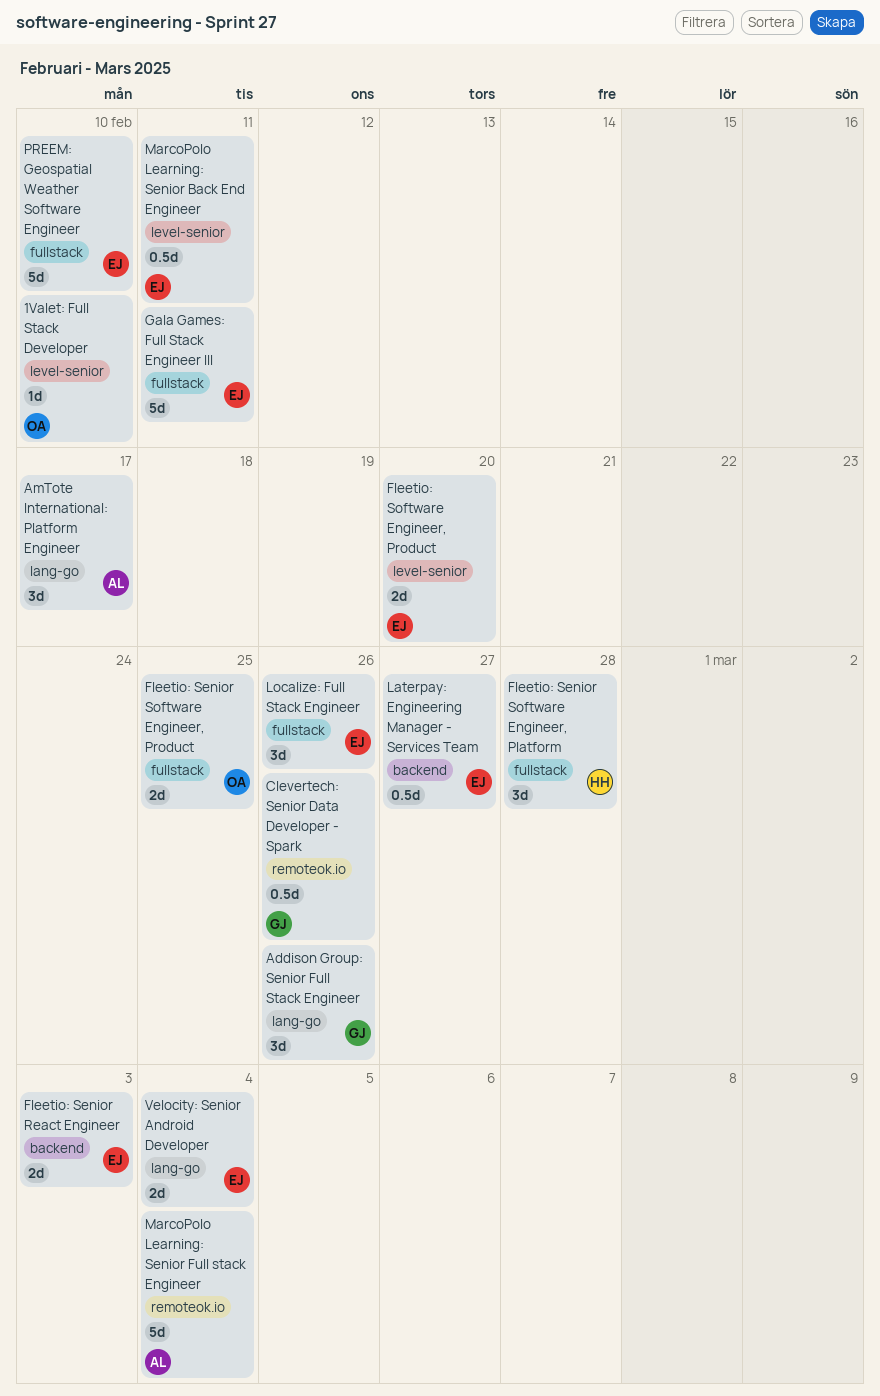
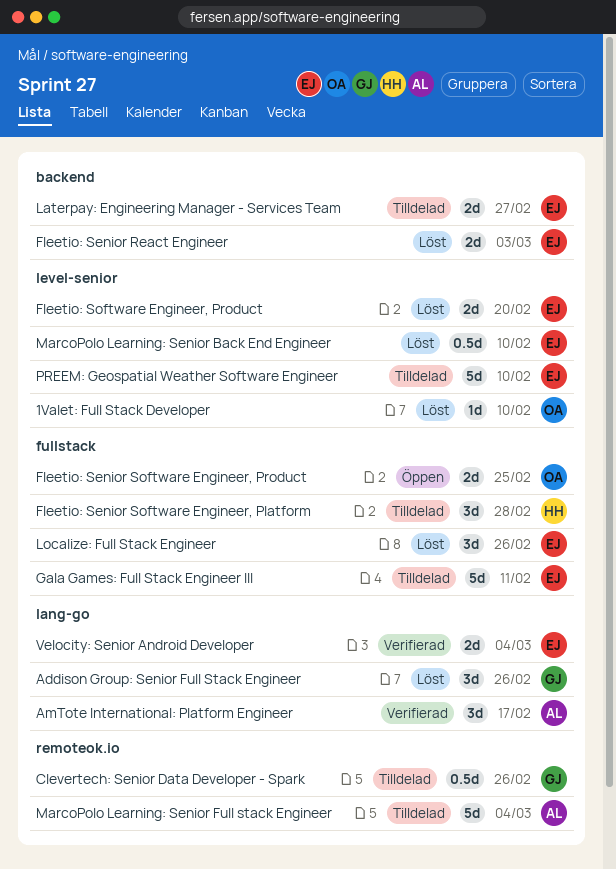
Laterpay: Engineering Manager - Services Team, estimate: 0.5d -> 2d
MarcoPolo Learning: Senior Back End Engineer, due: Feb 11 -> Feb 10
PREEM: Geospatial Weather Software Engineer, label: fullstack -> level-senior

